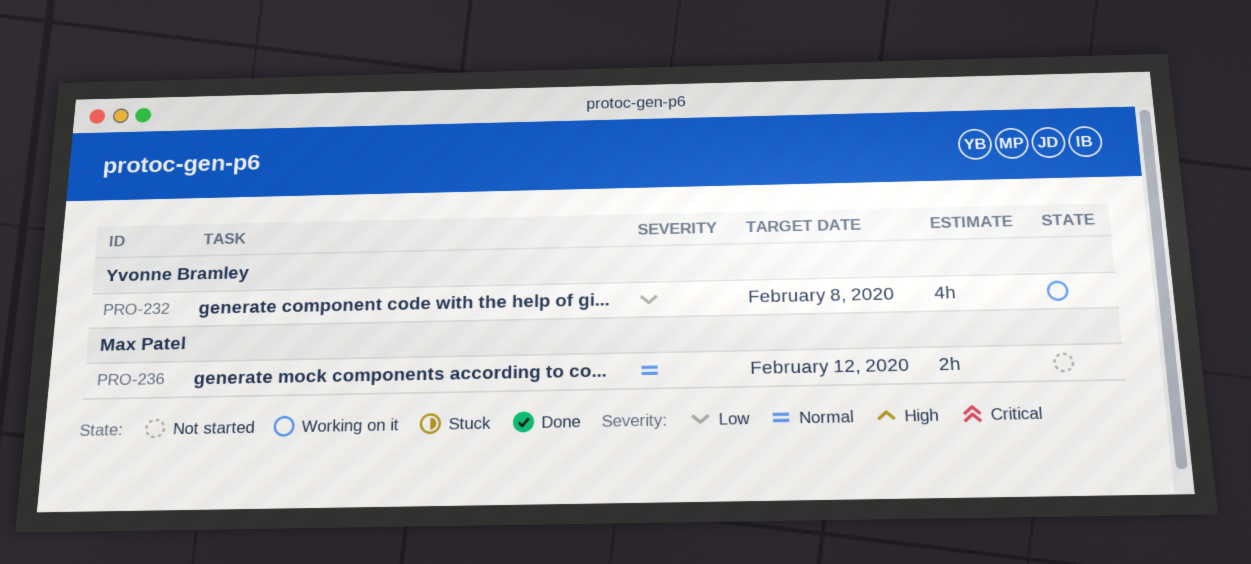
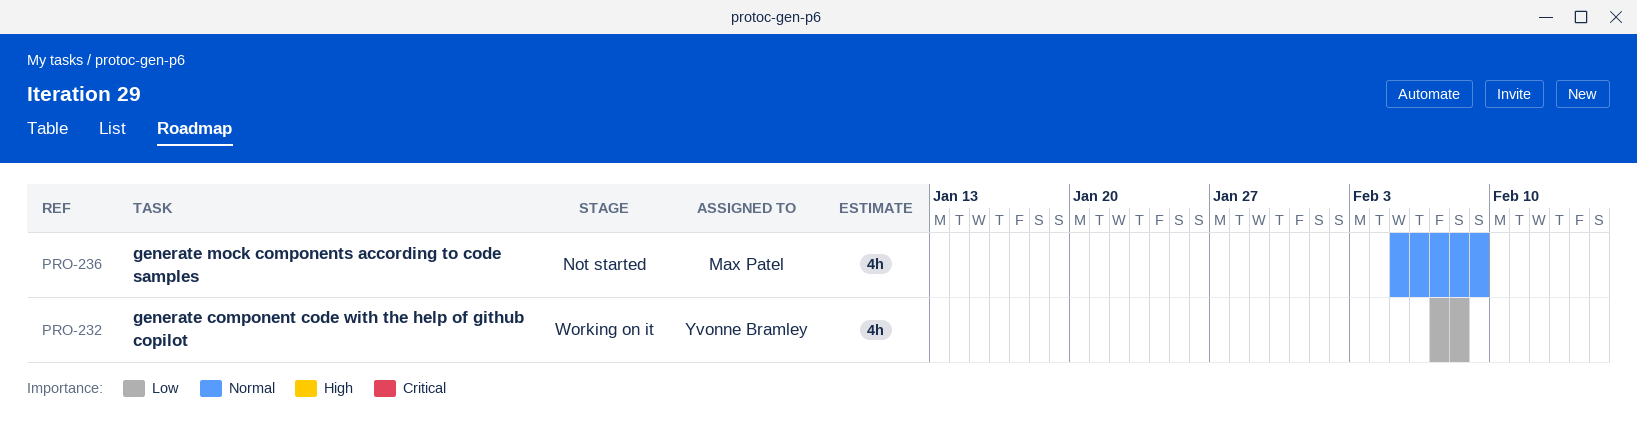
PRO-236, estimate: 2h -> 4h
PRO-236, due: Feb 12 -> Feb 9

